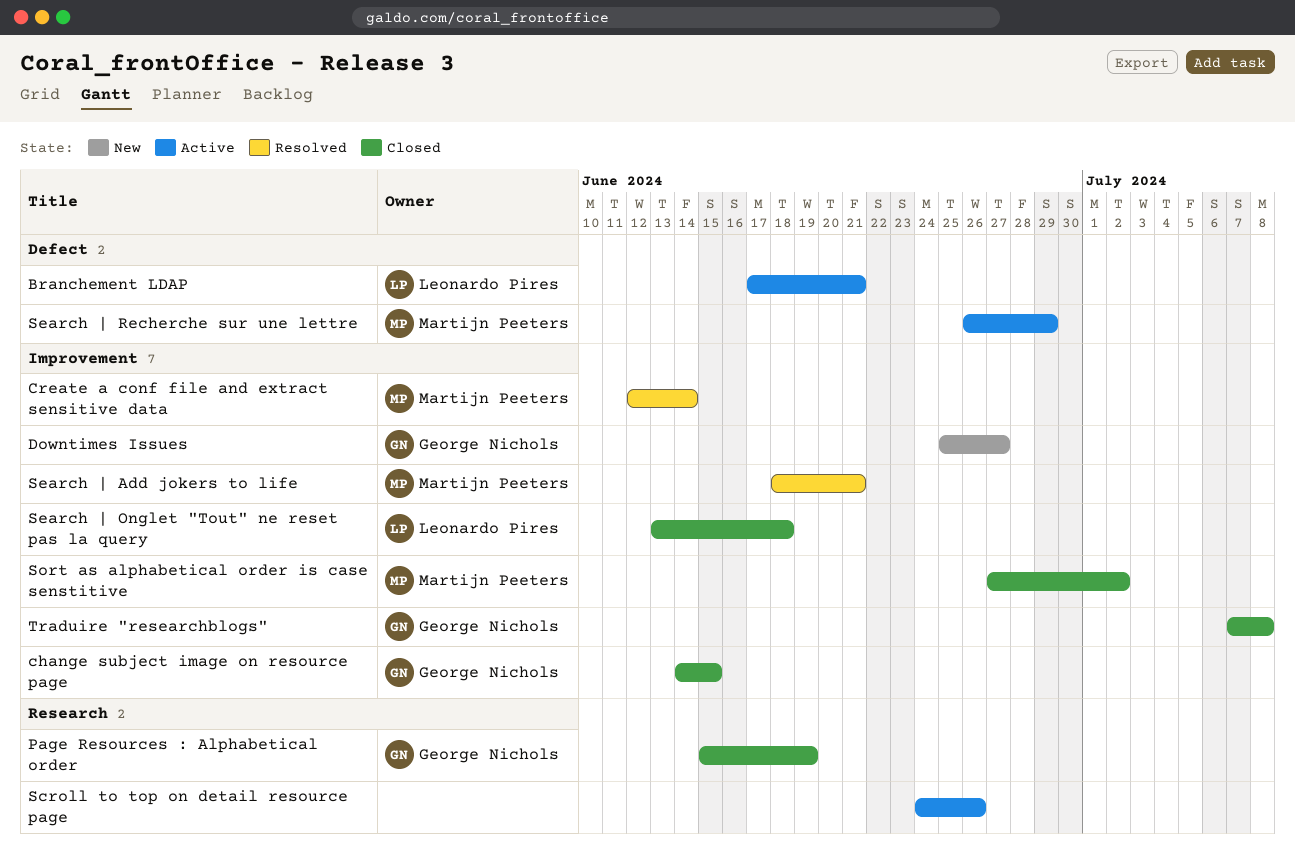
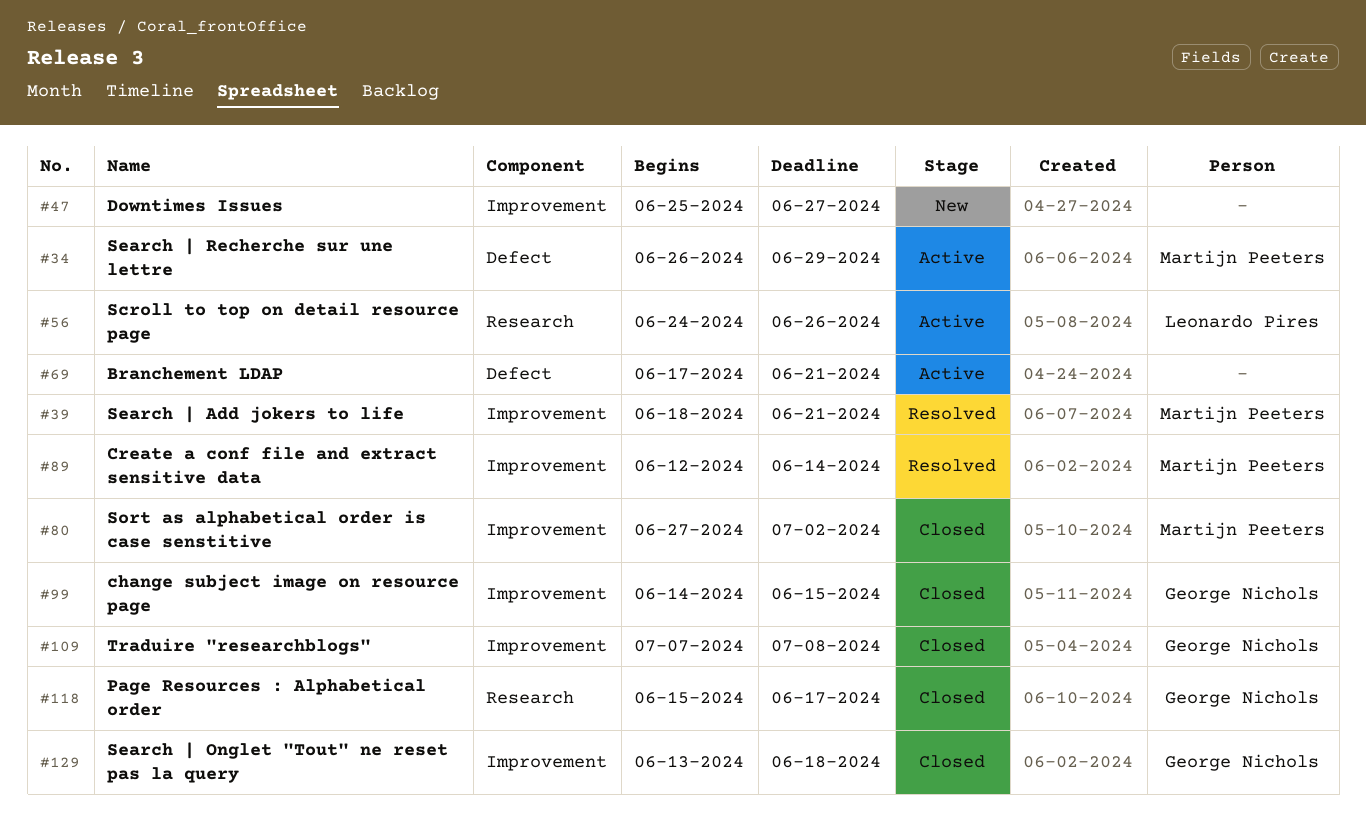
Branchement LDAP, owner: Leonardo Pires -> none
Downtimes Issues, owner: George Nichols -> none
Page Resources : Alphabetical order, due: Jun 19 -> Jun 17
Scroll to top on detail resource page, owner: none -> Leonardo Pires
Search | Onglet "Tout" ne reset pas la query, owner: Leonardo Pires -> George Nichols

